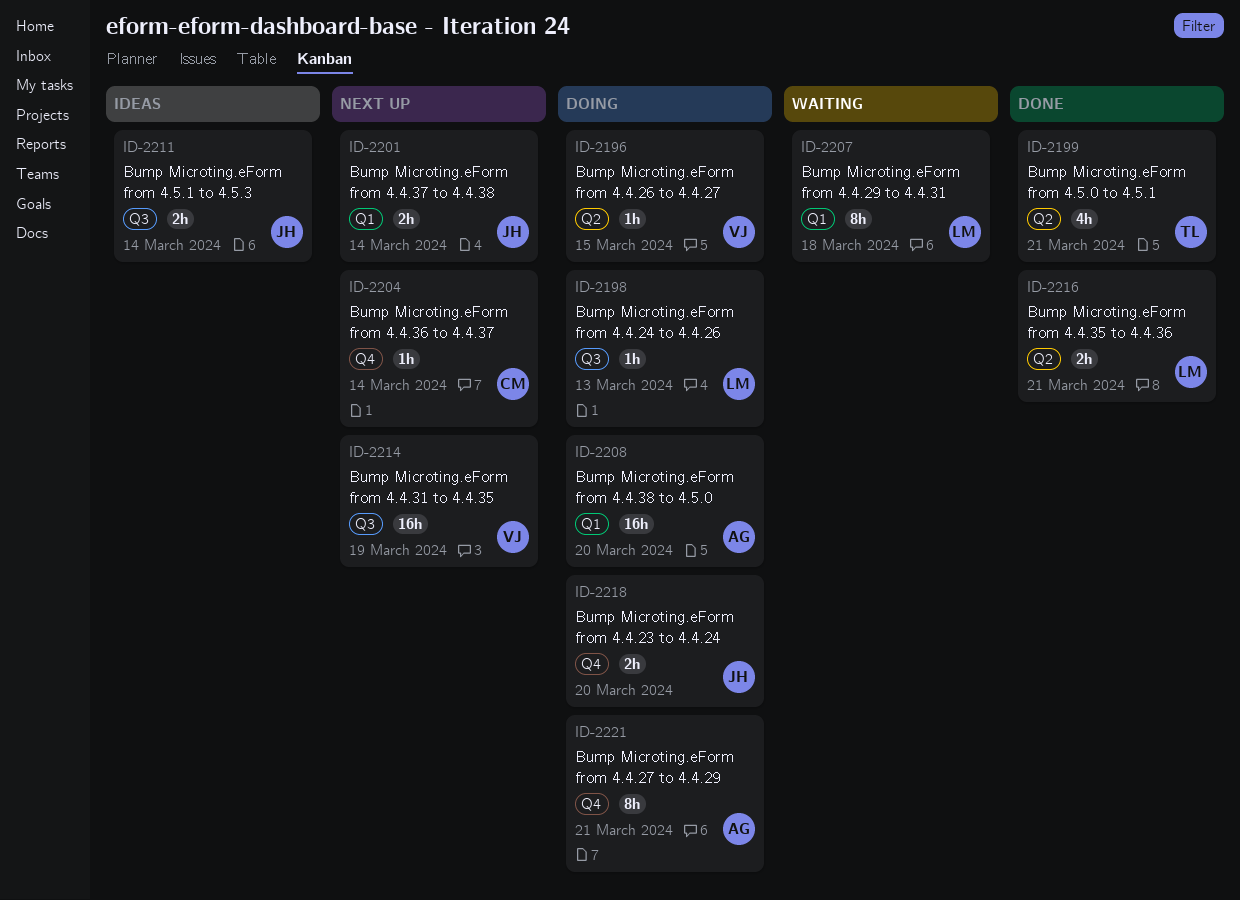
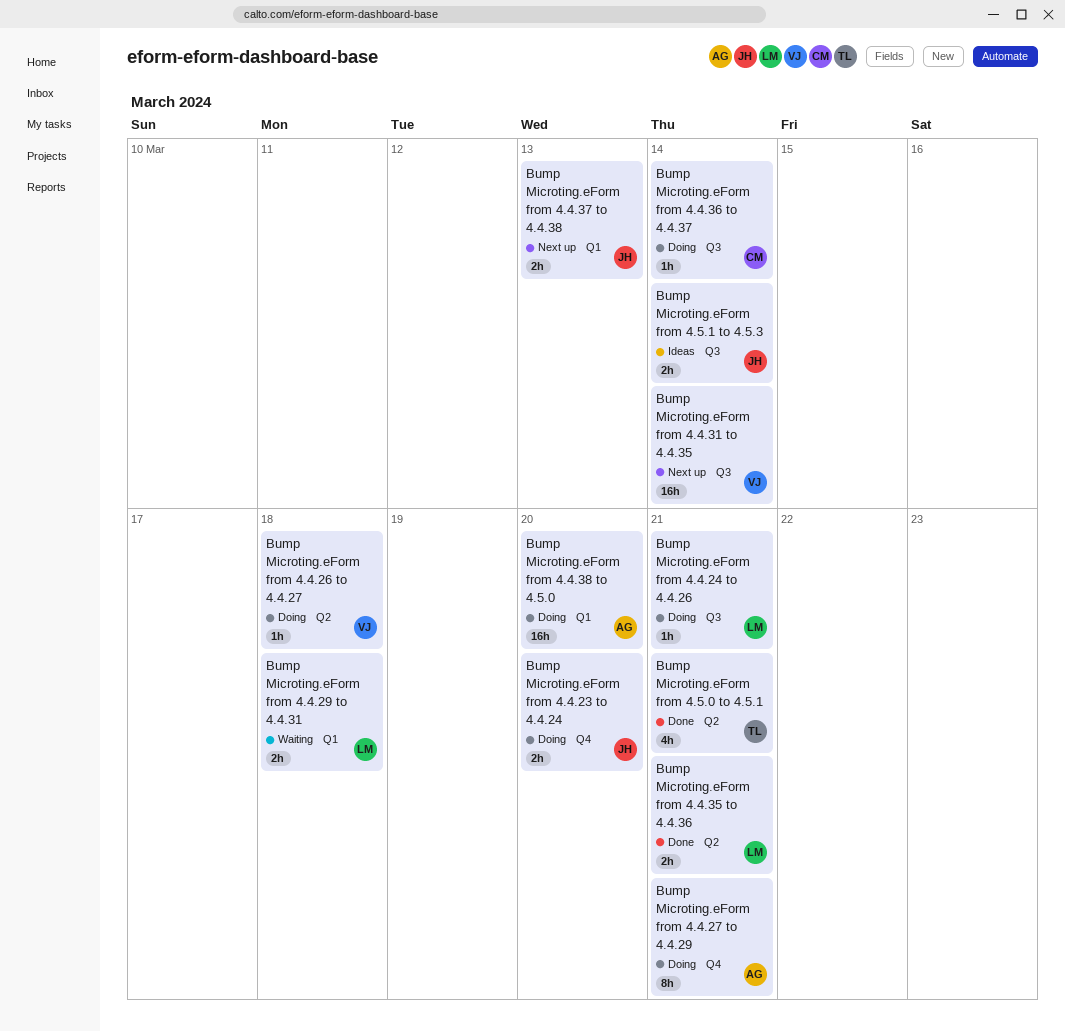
Bump Microting.eForm from 4.4.24 to 4.4.26, due: Mar 13 -> Mar 21
Bump Microting.eForm from 4.4.26 to 4.4.27, due: Mar 15 -> Mar 18
Bump Microting.eForm from 4.4.29 to 4.4.31, estimate: 8h -> 2h
Bump Microting.eForm from 4.4.31 to 4.4.35, due: Mar 19 -> Mar 14
Bump Microting.eForm from 4.4.36 to 4.4.37, status: Next up -> Doing
Bump Microting.eForm from 4.4.36 to 4.4.37, label: Q4 -> Q3
Bump Microting.eForm from 4.4.37 to 4.4.38, due: Mar 14 -> Mar 13

